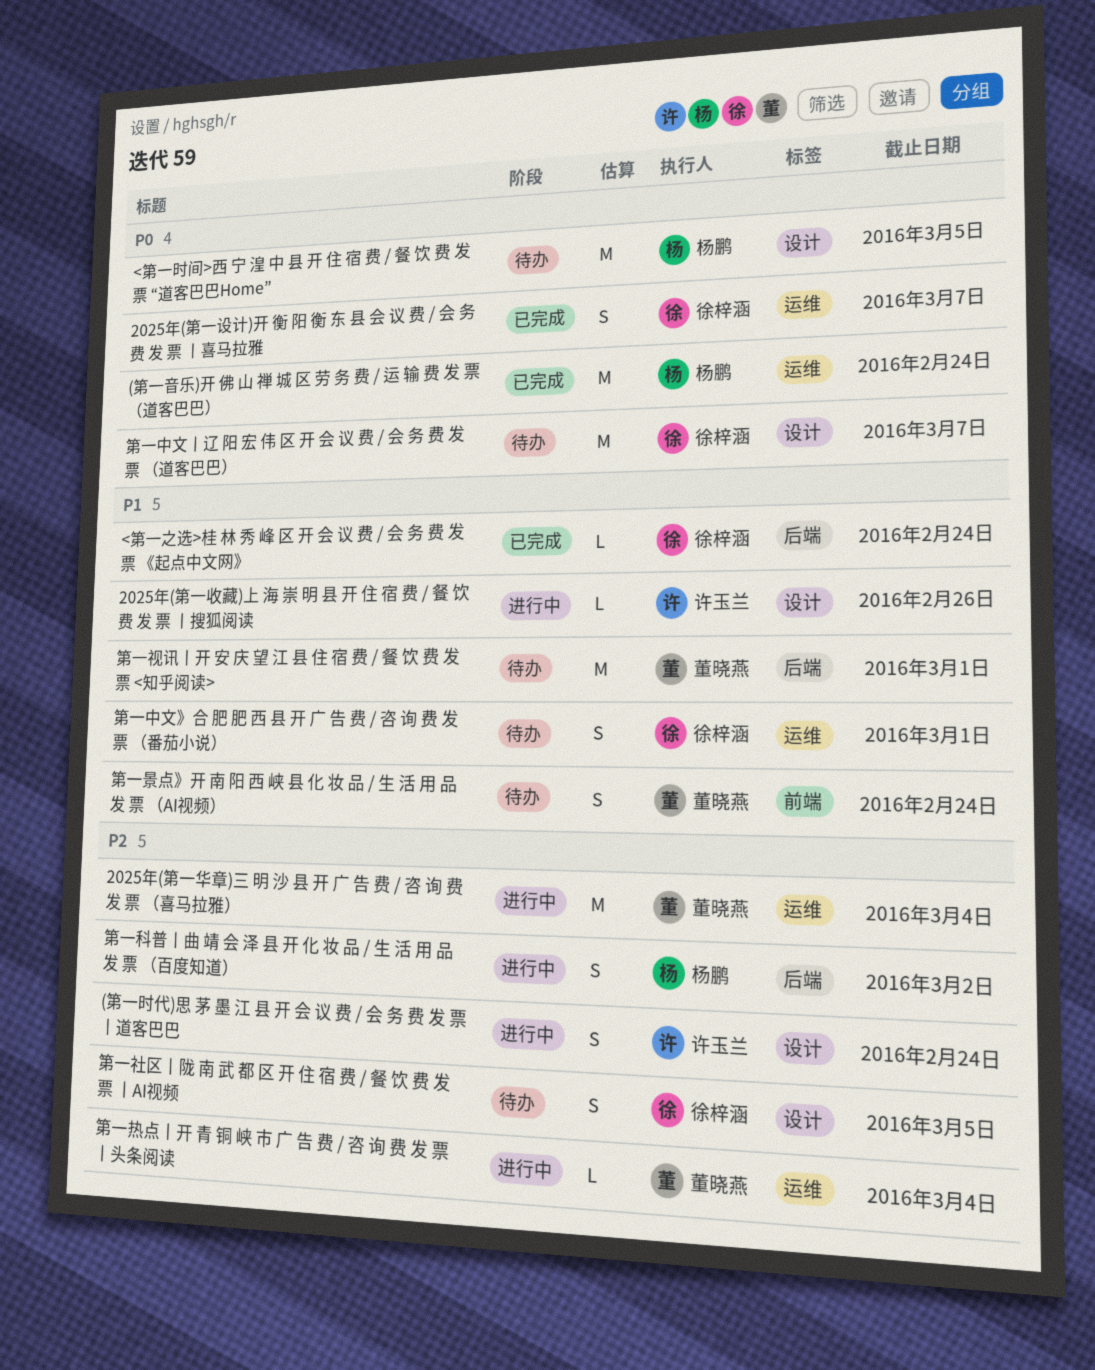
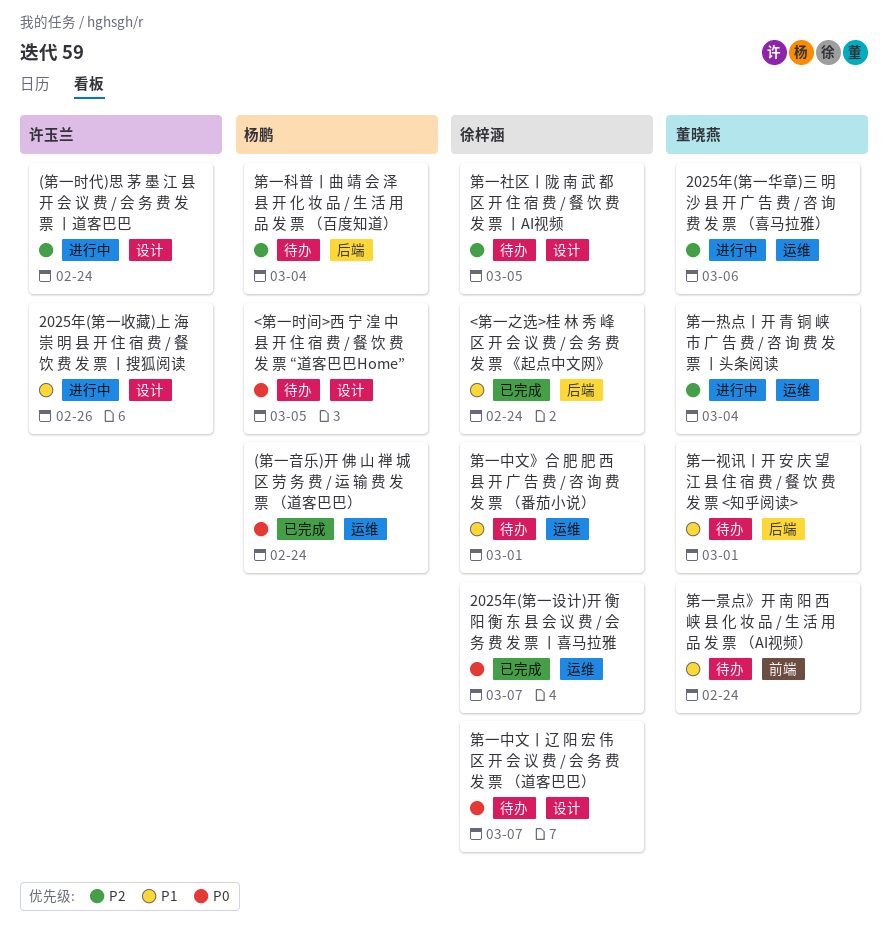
2025年(第一华章)三 明 沙 县 开 广 告 费 / 咨 询 费 发 票 （喜马拉雅）, due: Mar 4 -> Mar 6
第一科普丨曲 靖 会 泽 县 开 化 妆 品 / 生 活 用 品 发 票 （百度知道）, status: 进行中 -> 待办
第一科普丨曲 靖 会 泽 县 开 化 妆 品 / 生 活 用 品 发 票 （百度知道）, due: Mar 2 -> Mar 4

